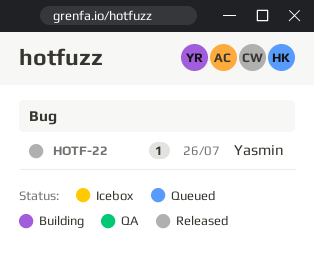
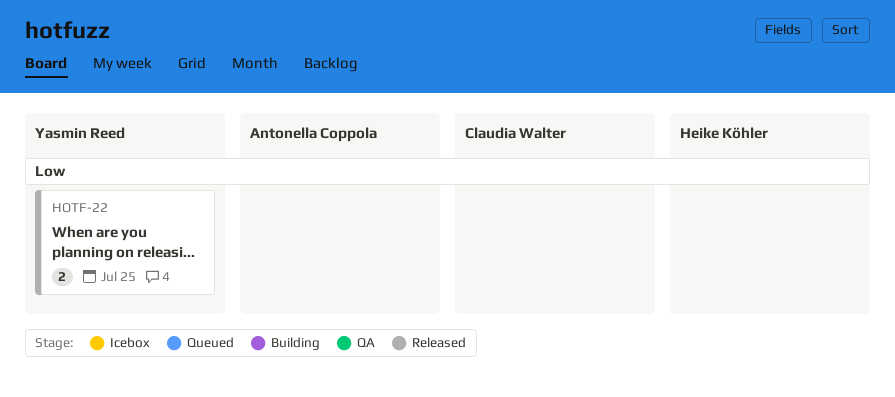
HOTF-22, estimate: 1 -> 2
HOTF-22, due: Jul 26 -> Jul 25

